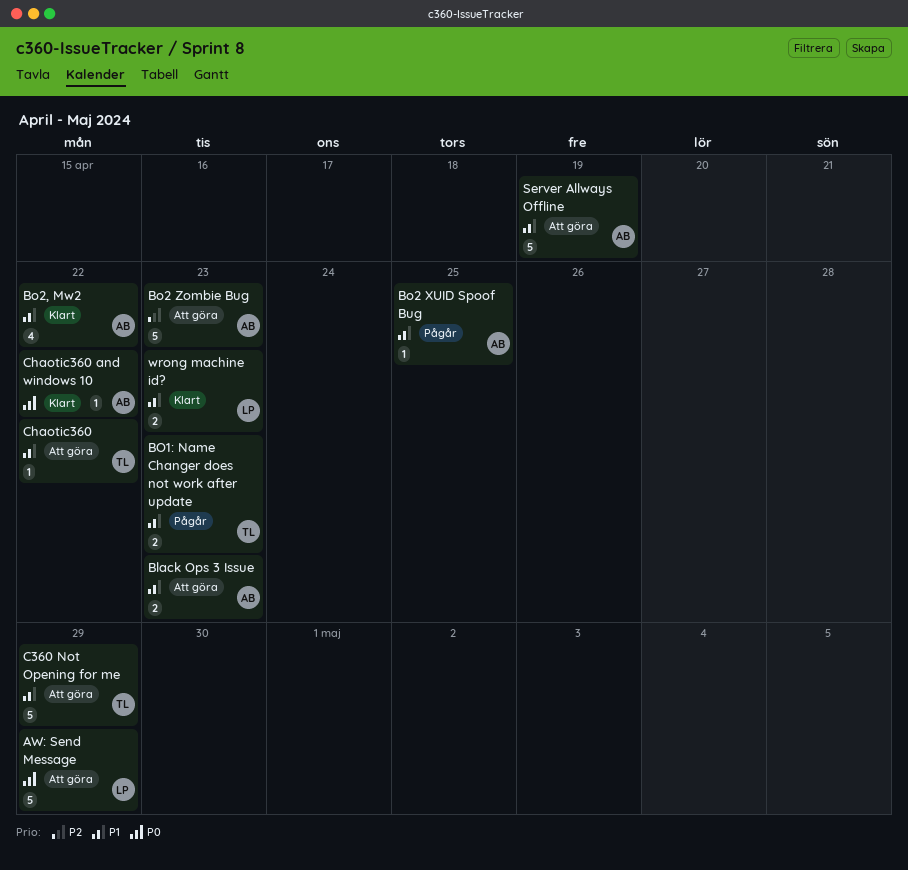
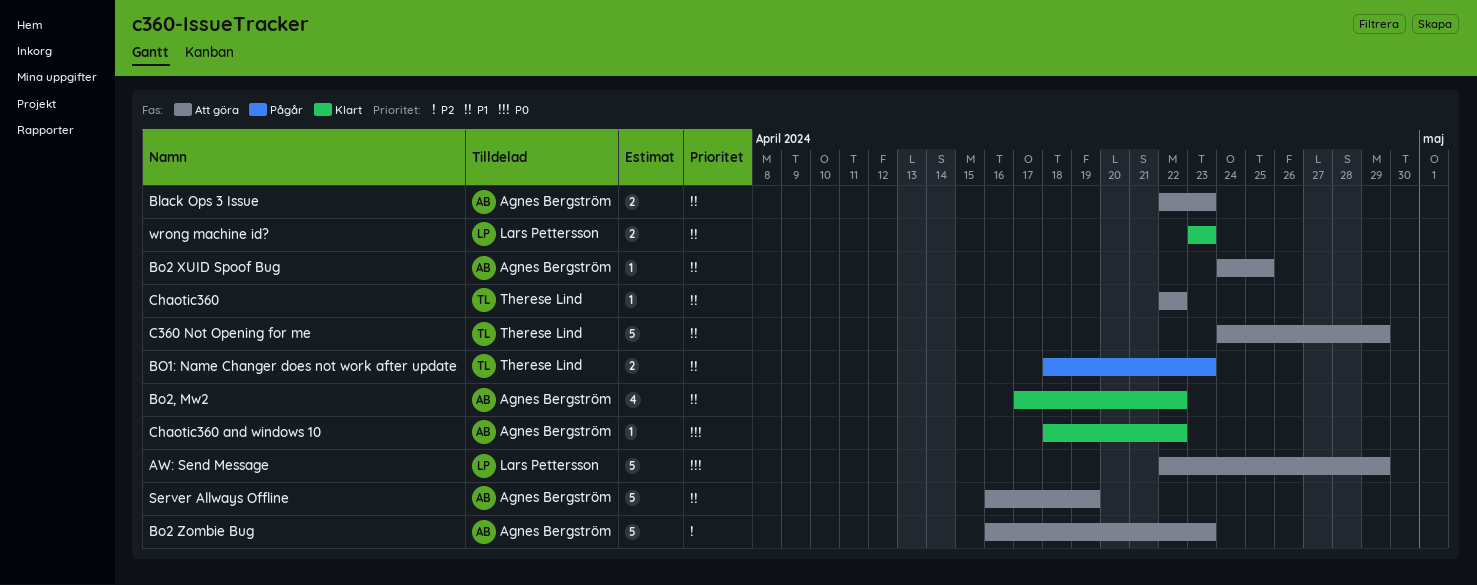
Bo2 XUID Spoof Bug, status: Pågår -> Att göra

